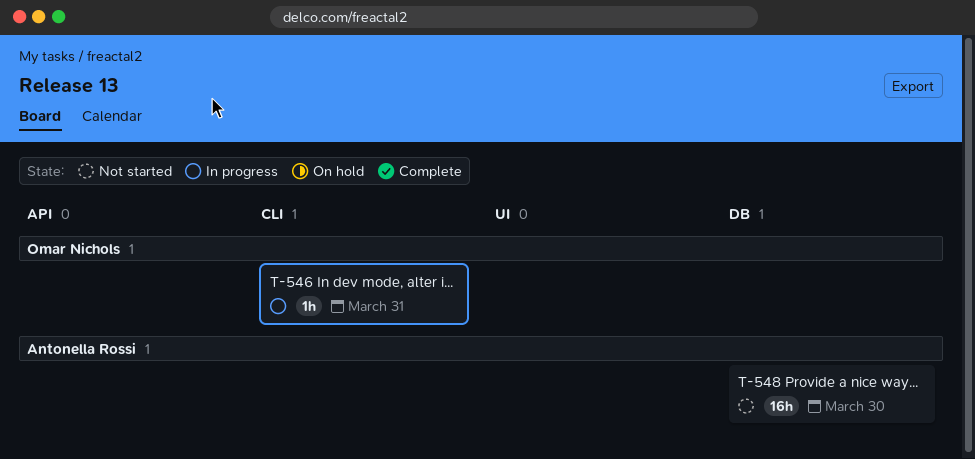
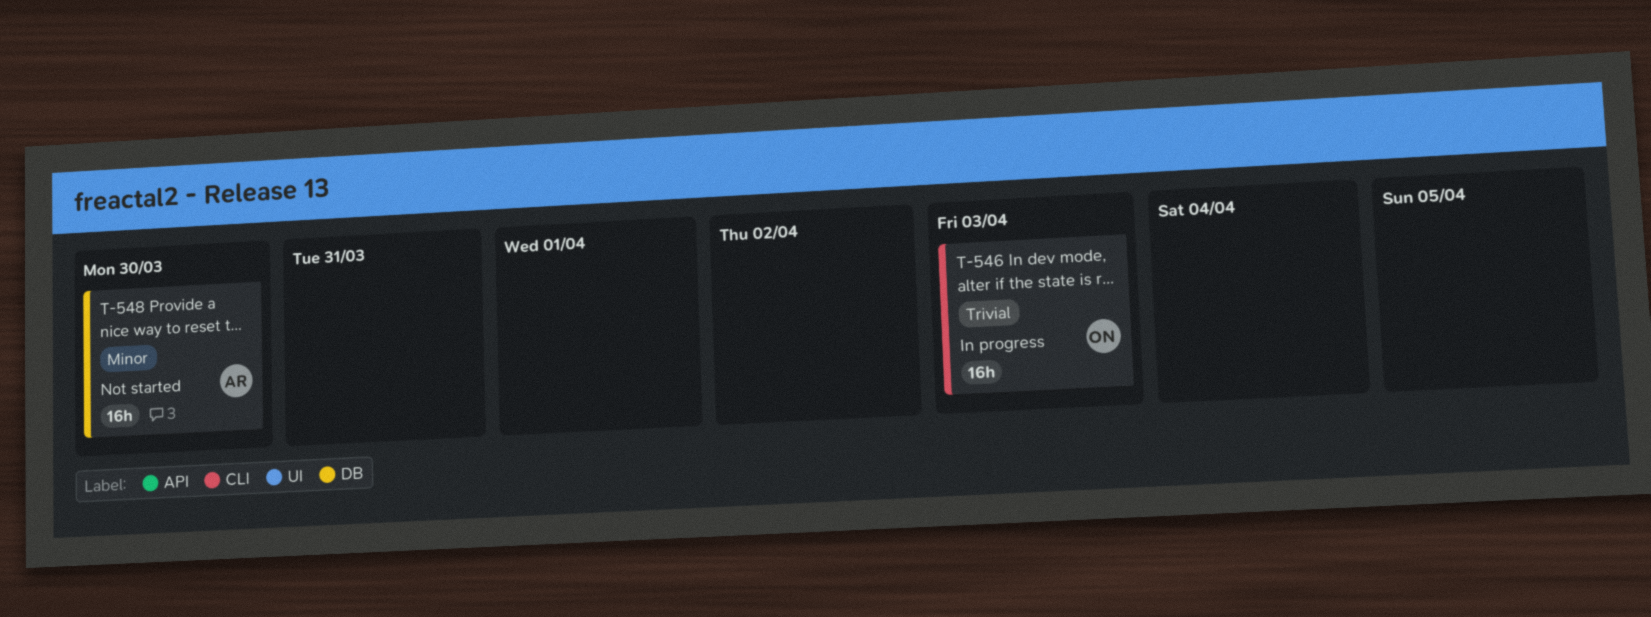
T-546, estimate: 1h -> 16h
T-546, due: Mar 31 -> Apr 3

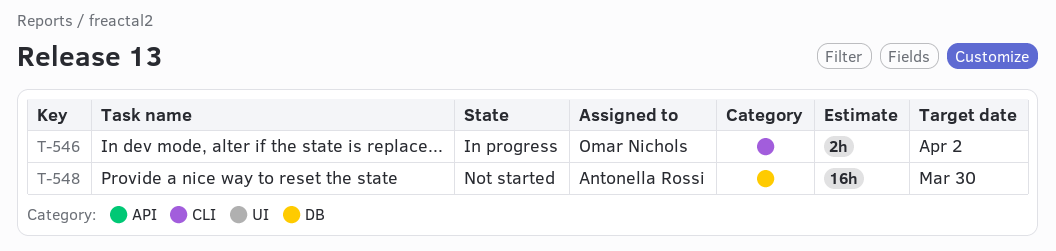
T-546, estimate: 16h -> 2h
T-546, due: Apr 3 -> Apr 2

